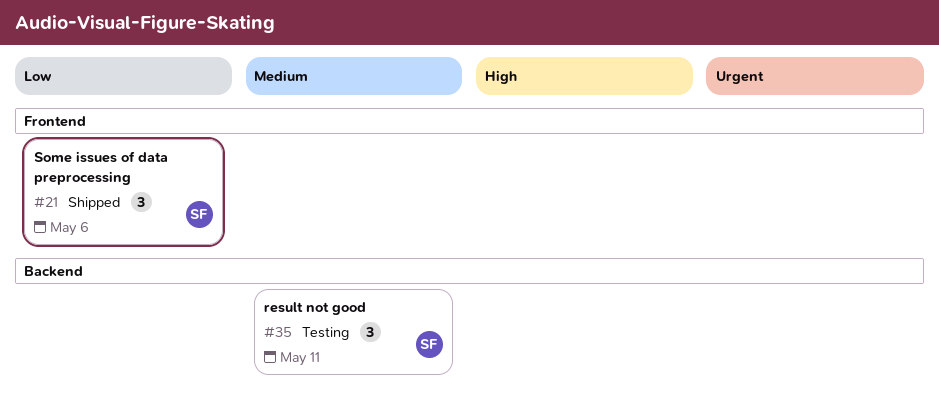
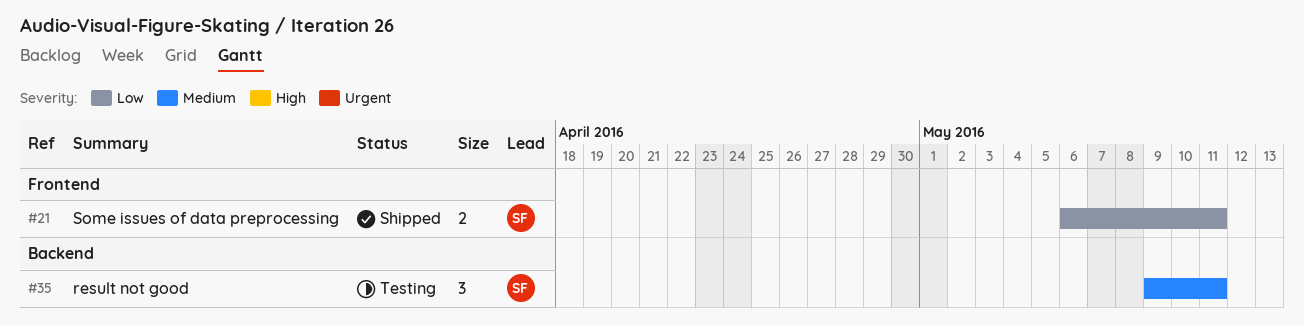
#21, estimate: 3 -> 2
#21, due: May 6 -> May 11

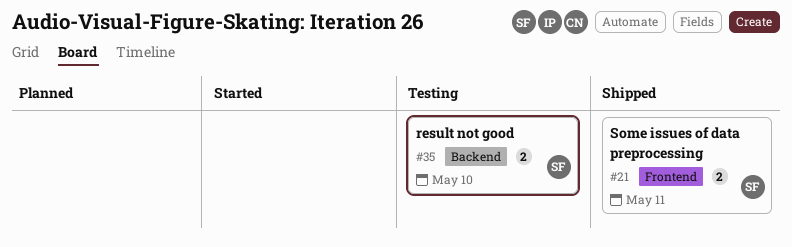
#35, estimate: 3 -> 2
#35, due: May 11 -> May 10

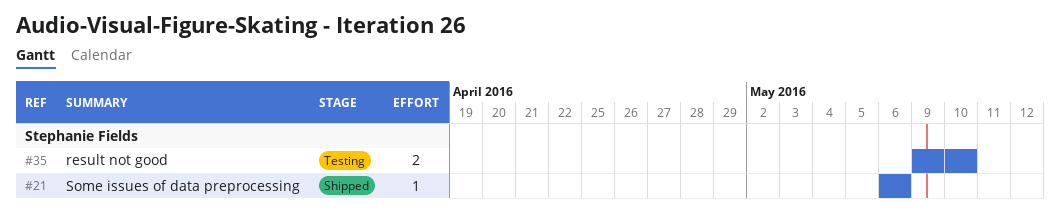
#21, estimate: 2 -> 1
#21, due: May 11 -> May 6

